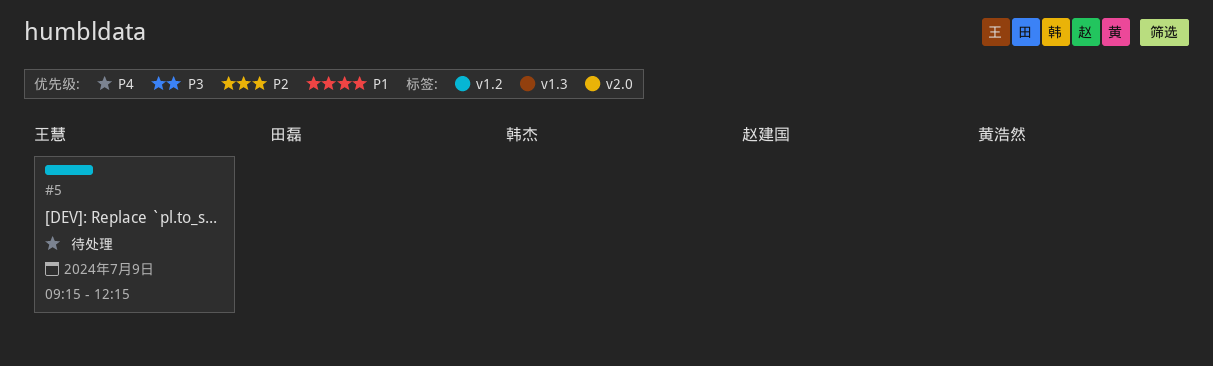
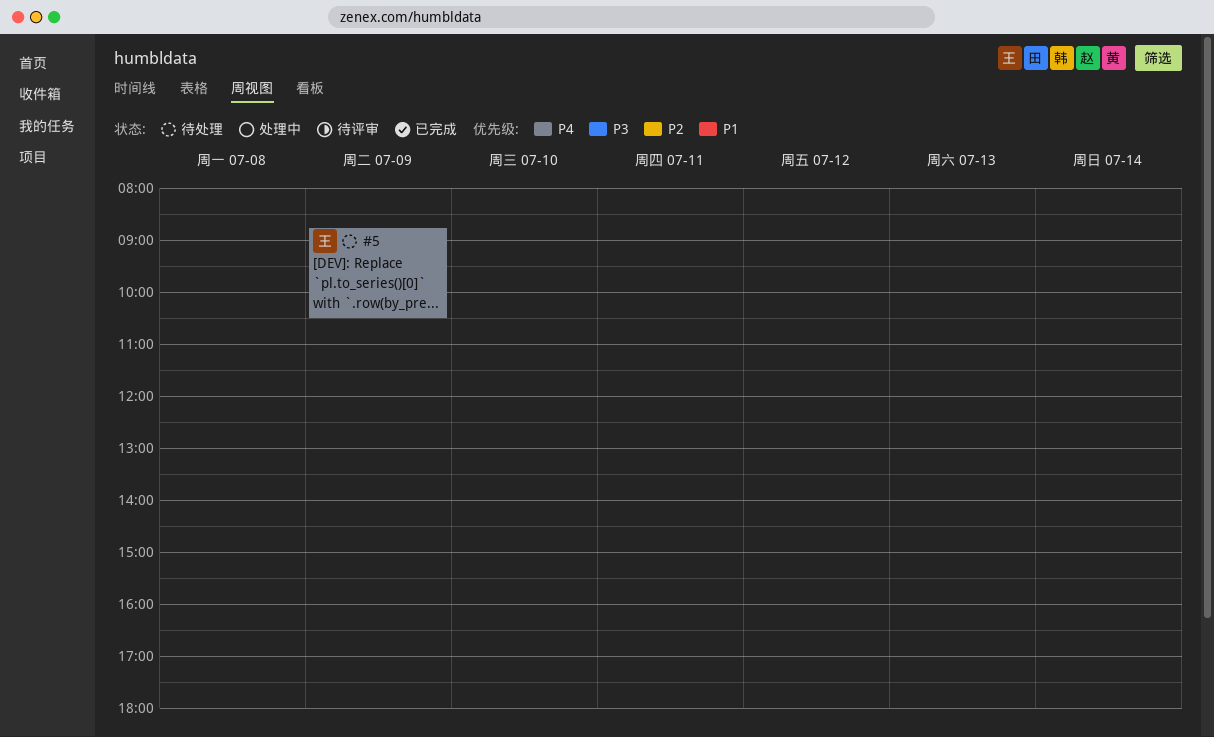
#5, begins: 09:15 -> 08:45
#5, ends: 12:15 -> 10:30

